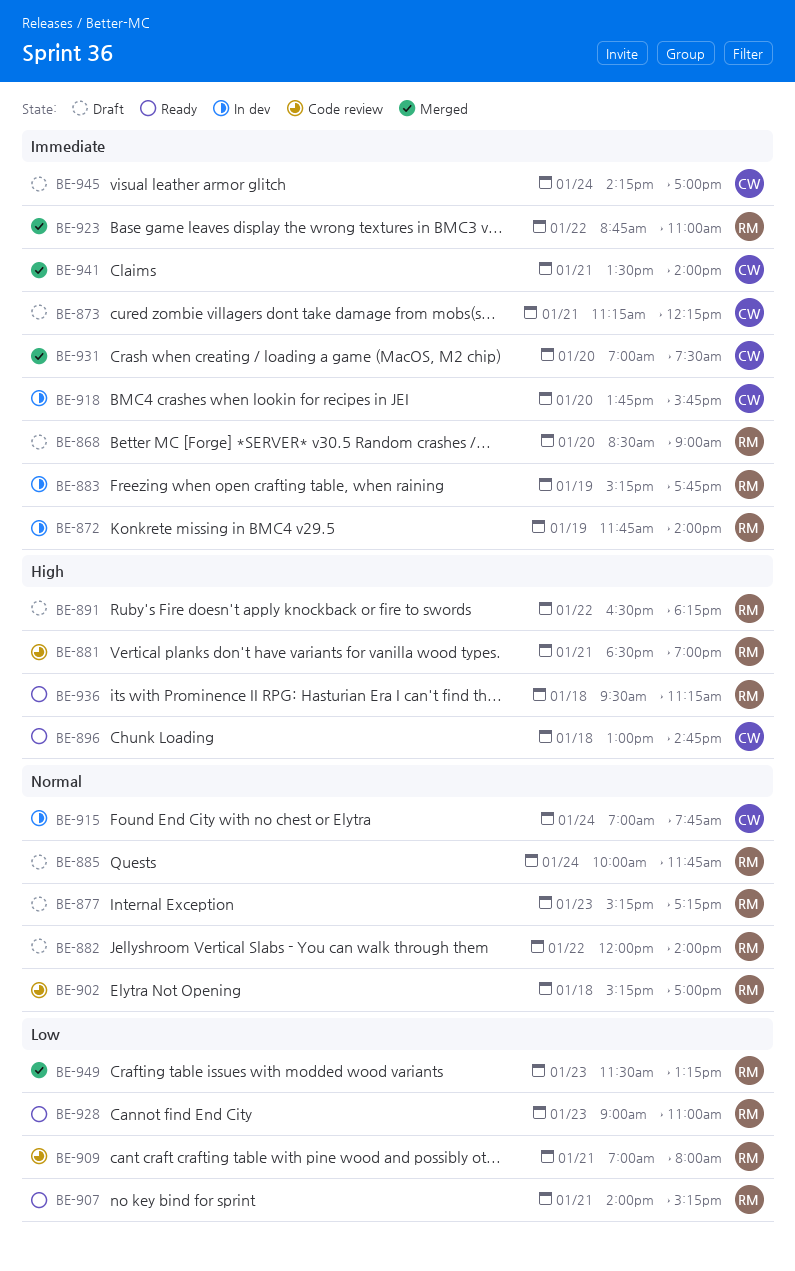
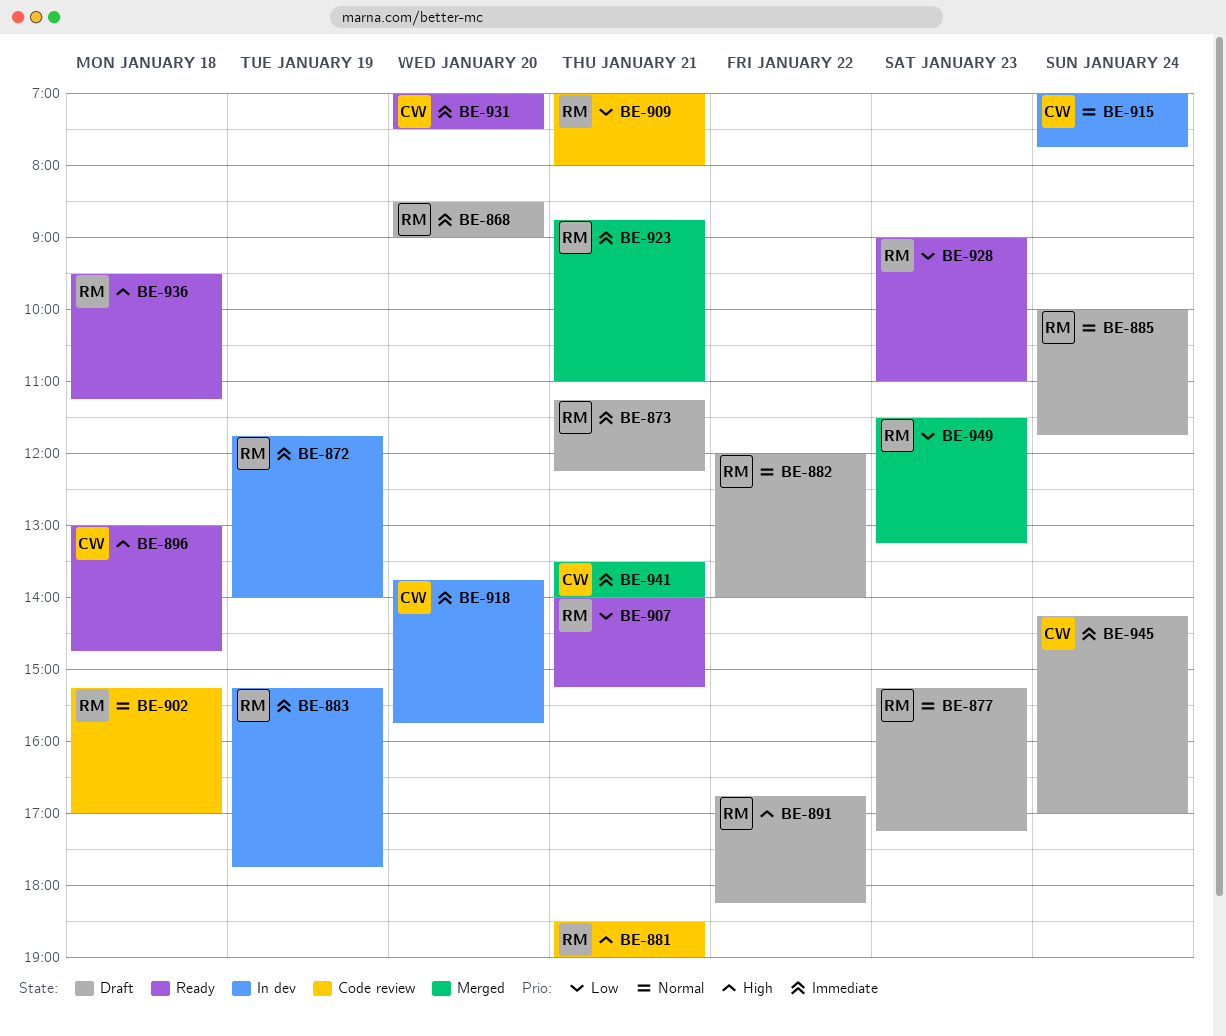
BE-873, owner: CW -> RM
BE-891, begins: 16:30 -> 16:45
BE-923, day: Jan 22 -> Jan 21
BE-931, status: Merged -> Ready

